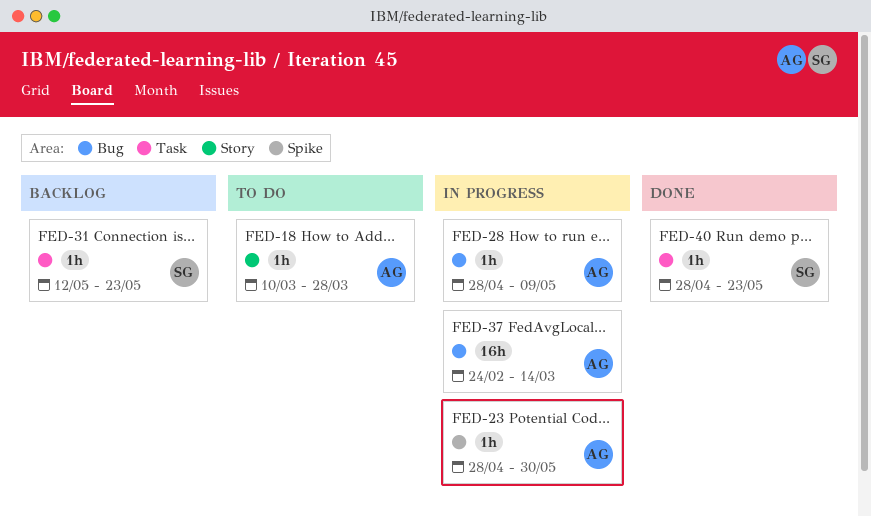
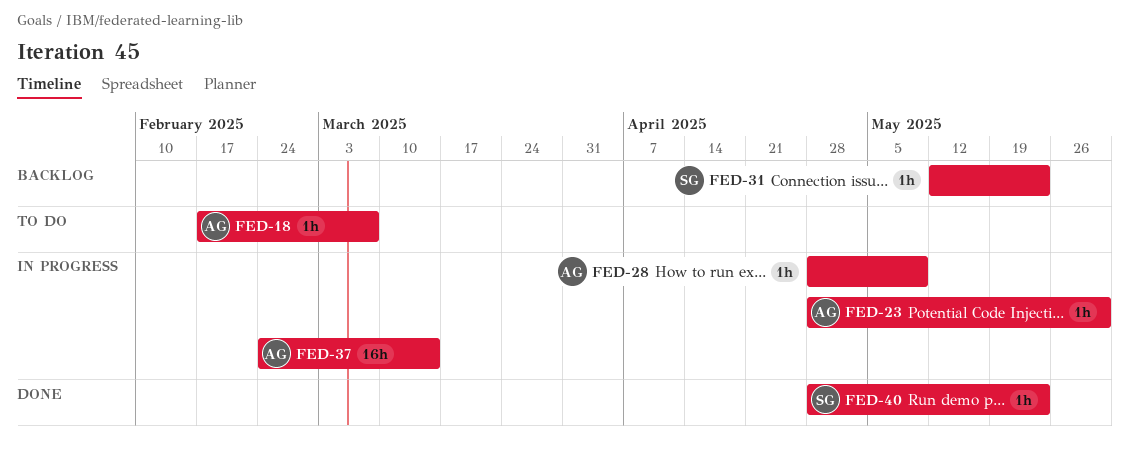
FED-18, start: Mar 10 -> Feb 17
FED-18, due: Mar 28 -> Mar 7

